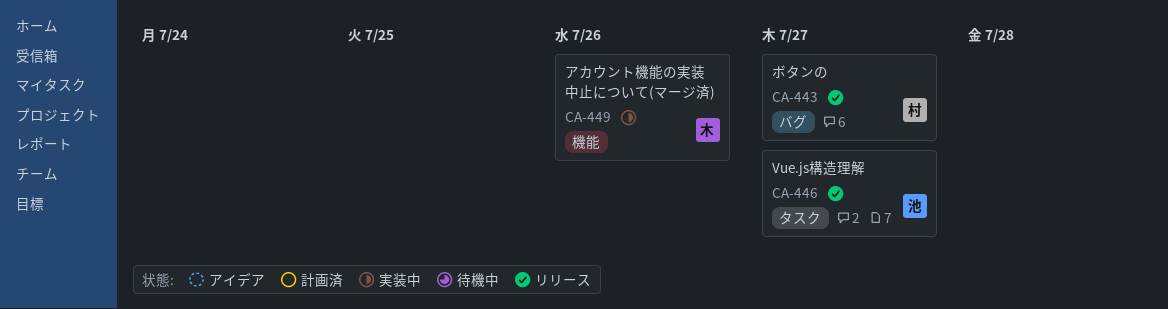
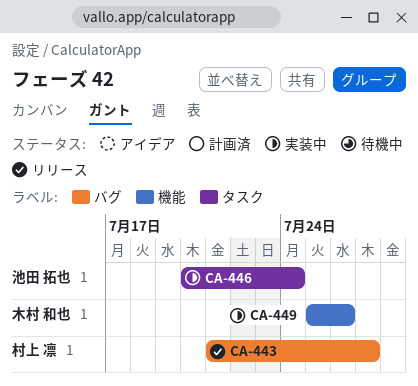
CA-446, status: リリース -> 実装中
CA-446, due: Jul 27 -> Jul 24

